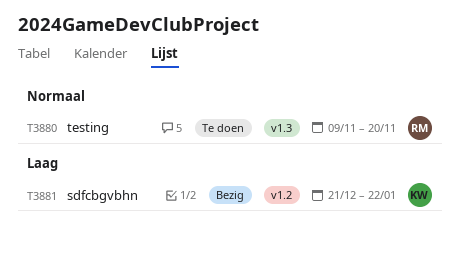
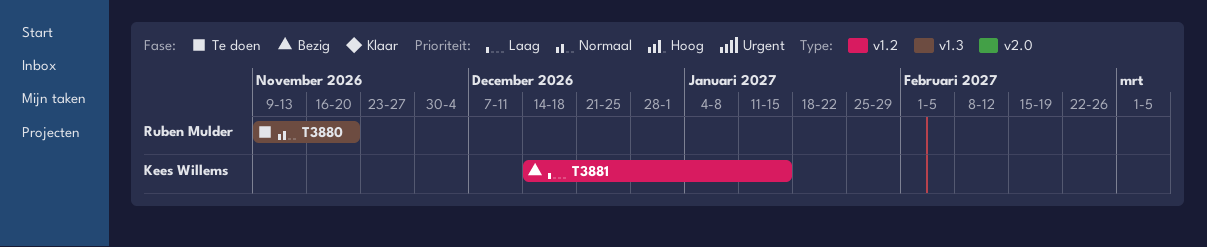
T3881, start: Dec 21 -> Dec 14
T3881, due: Jan 22 -> Jan 15

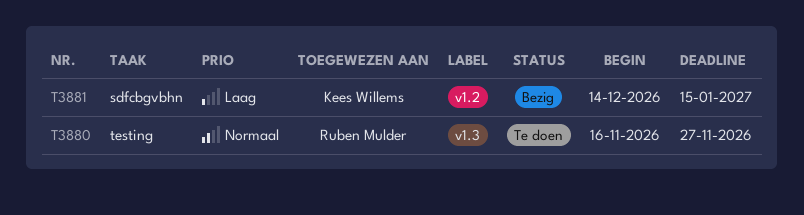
T3880, start: Nov 9 -> Nov 16
T3880, due: Nov 20 -> Nov 27

